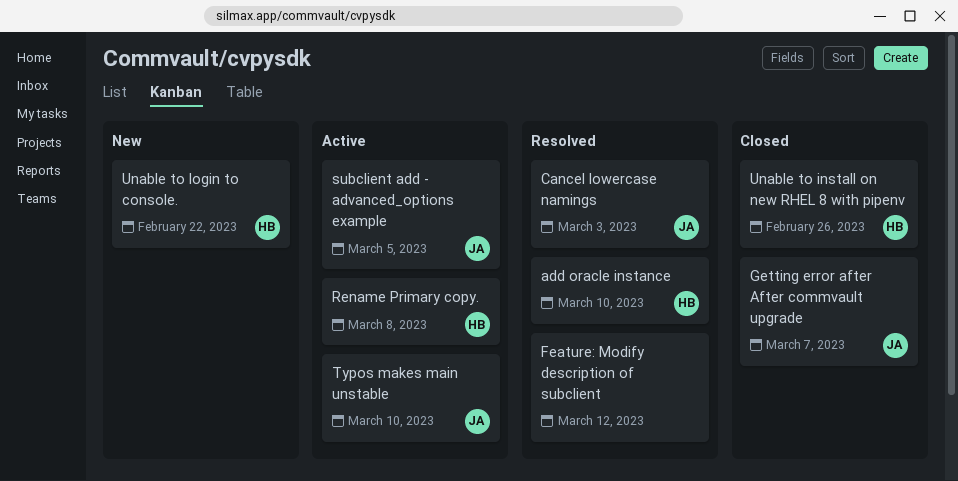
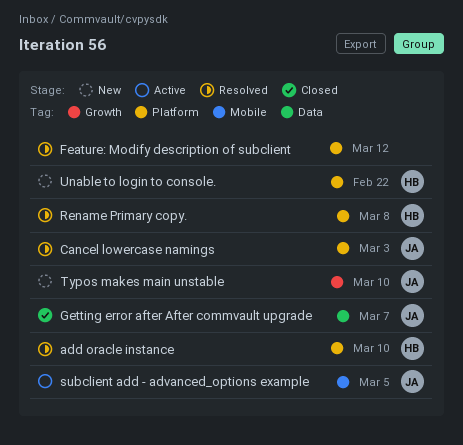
Rename Primary copy., status: Active -> Resolved
Typos makes main unstable, status: Active -> New
Unable to install on new RHEL 8 with pipenv: present -> none

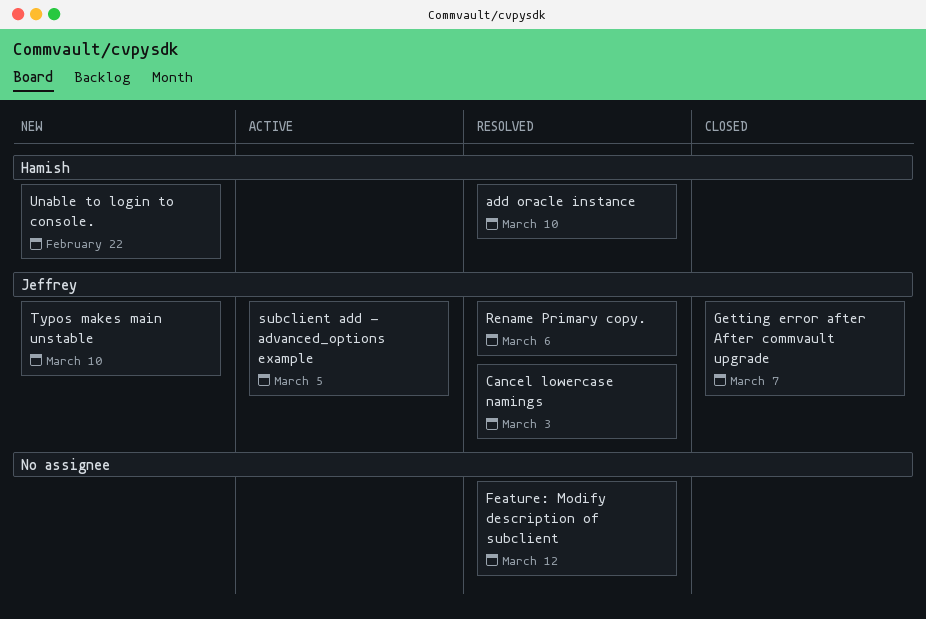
Rename Primary copy., owner: Hamish -> Jeffrey
Rename Primary copy., due: Mar 8 -> Mar 6

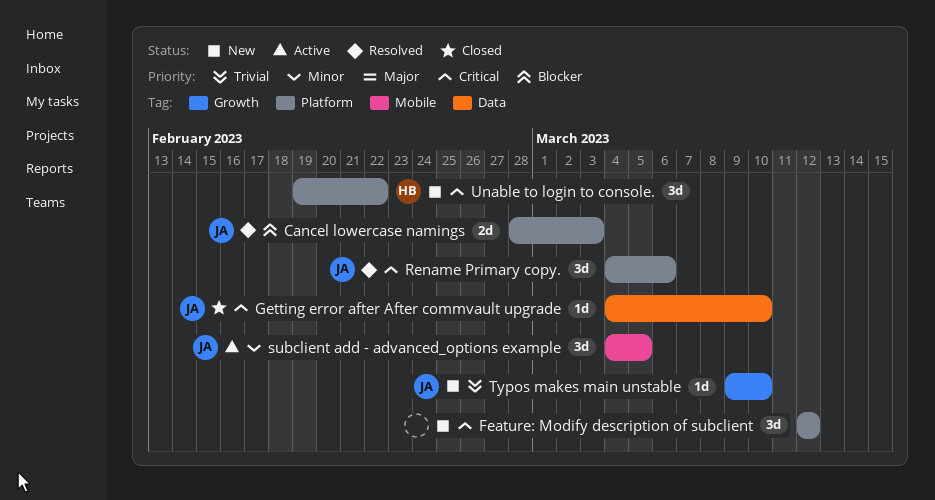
add oracle instance: present -> none
Feature: Modify description of subclient, status: Resolved -> New
Getting error after After commvault upgrade, due: Mar 7 -> Mar 10

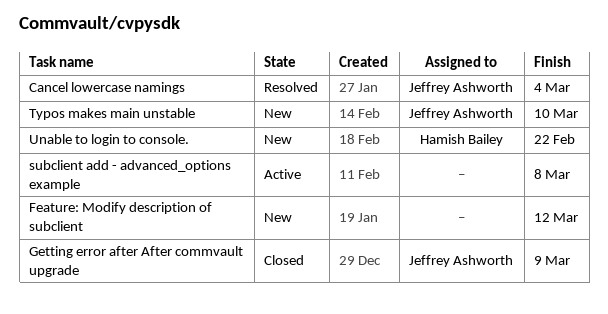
Cancel lowercase namings, due: Mar 3 -> Mar 4
Getting error after After commvault upgrade, due: Mar 10 -> Mar 9
Rename Primary copy.: present -> none
subclient add - advanced_options example, owner: Jeffrey Ashworth -> none
subclient add - advanced_options example, due: Mar 5 -> Mar 8

